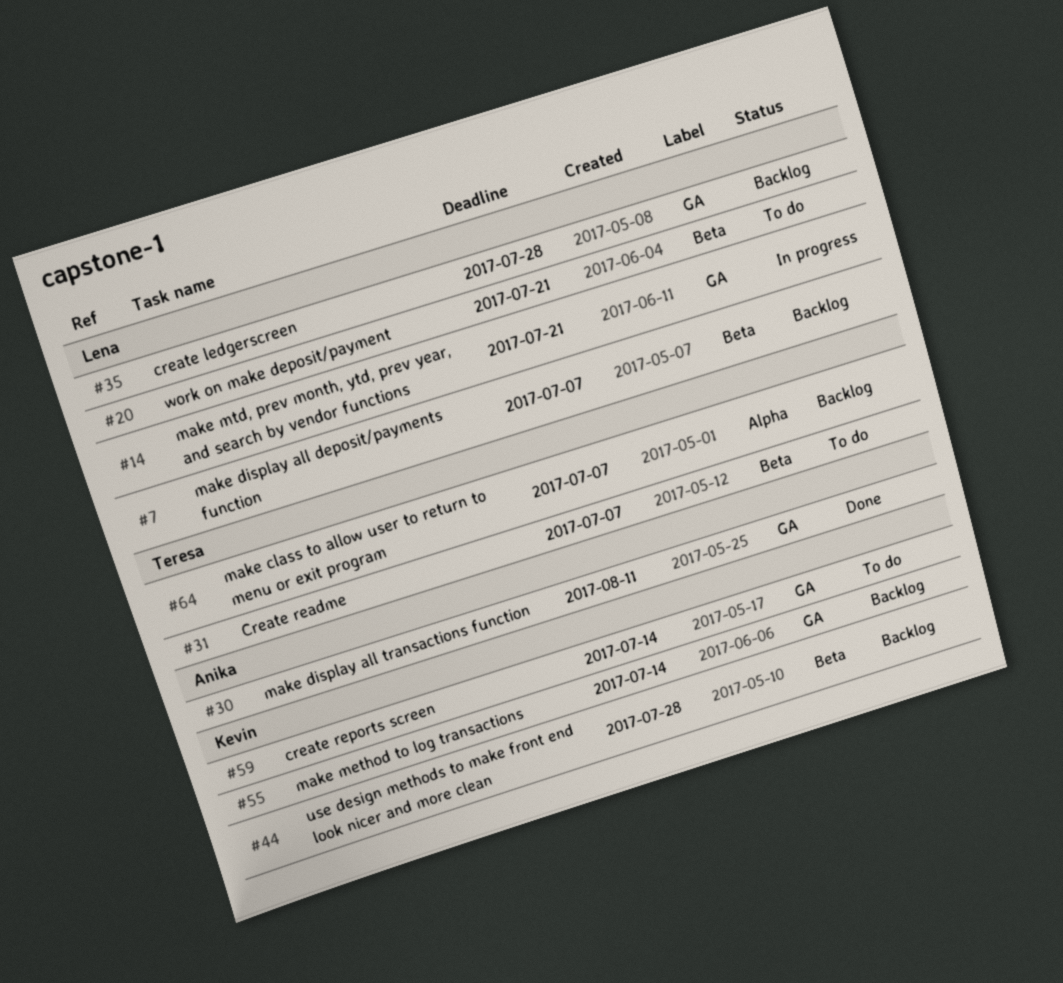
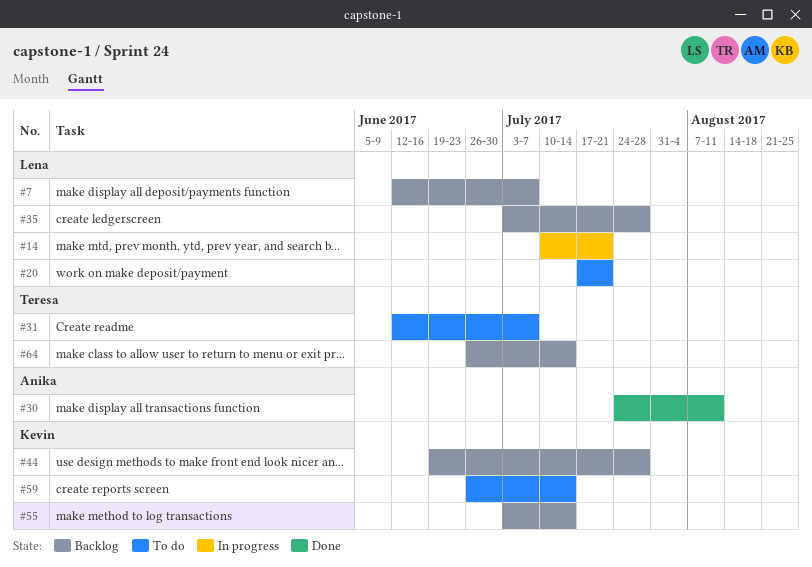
#64, due: Jul 7 -> Jul 14

